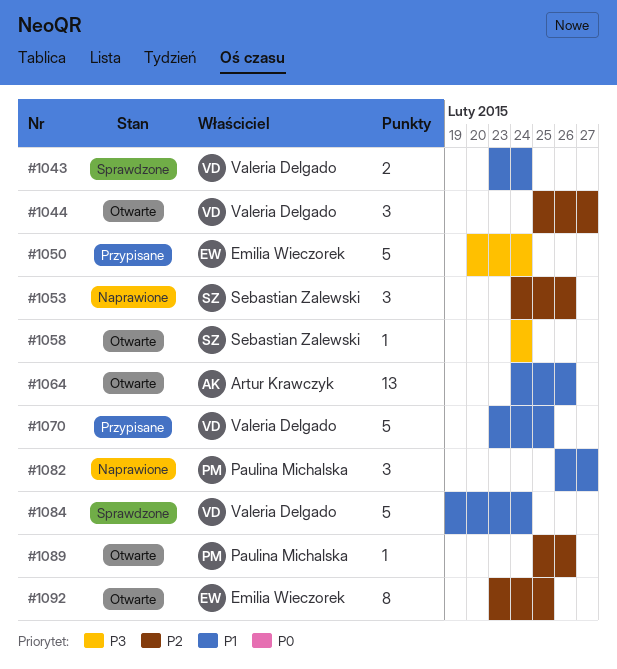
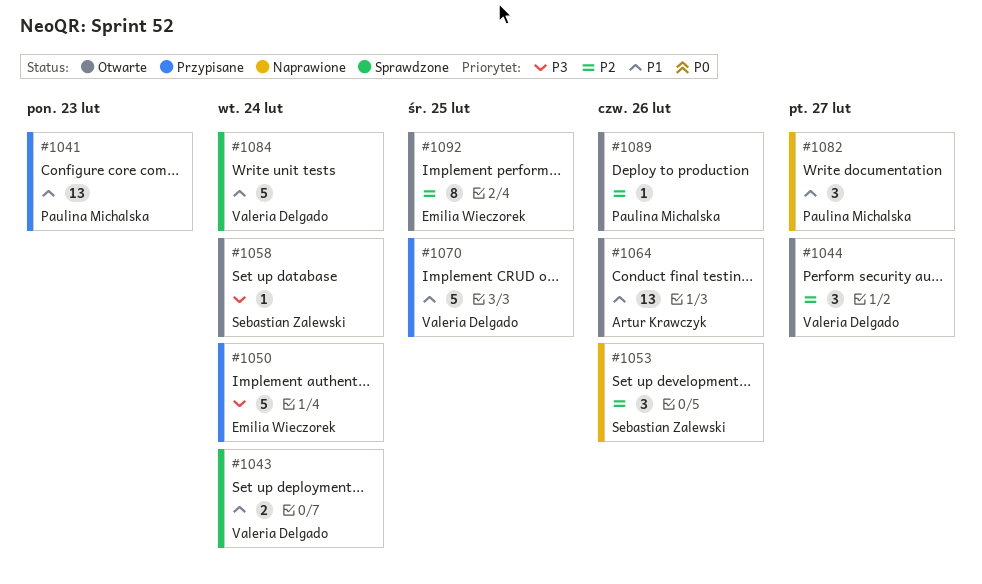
#1041: none -> present

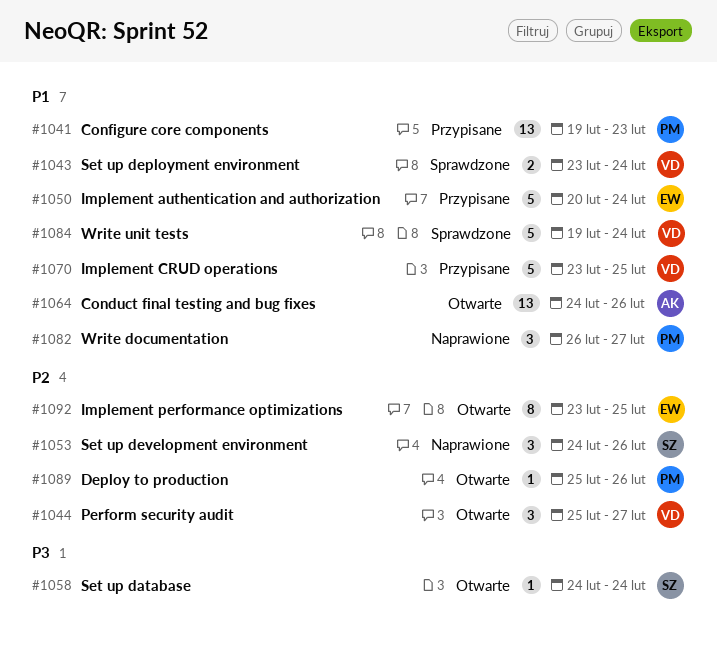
#1050, priority: P3 -> P1

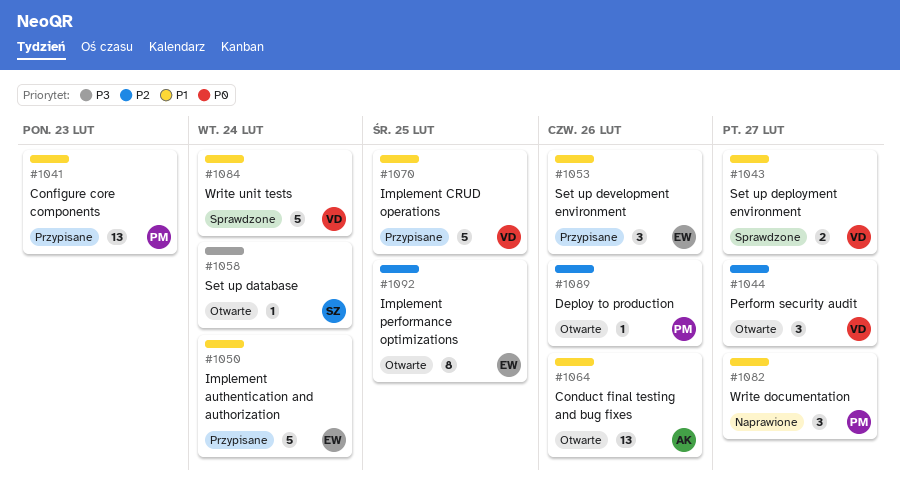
#1043, due: Feb 24 -> Feb 27
#1053, status: Naprawione -> Przypisane
#1053, owner: SZ -> EW
#1053, priority: P2 -> P1

